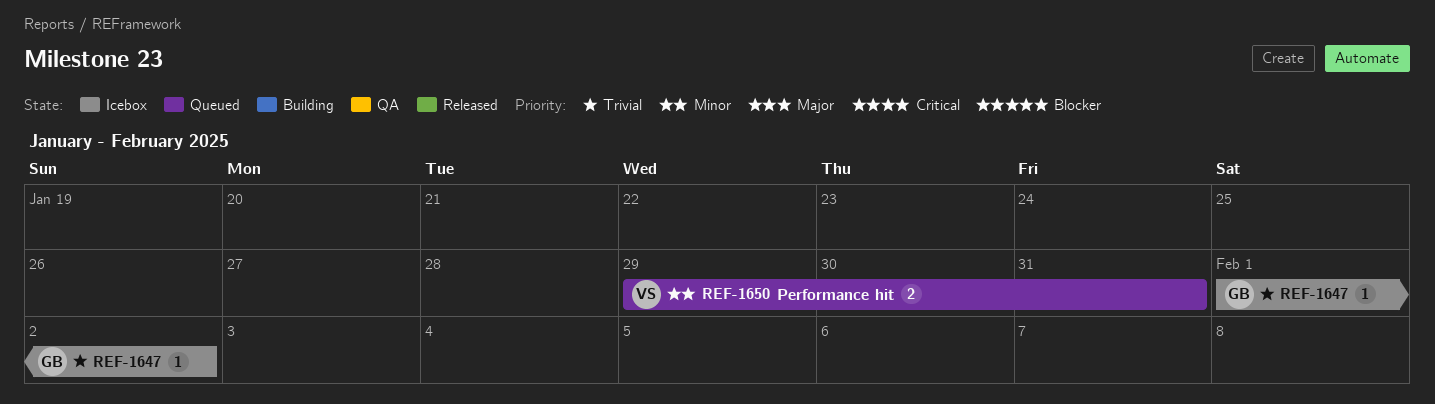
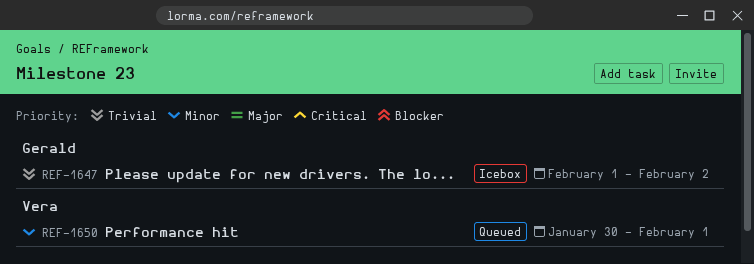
REF-1650, start: Jan 29 -> Jan 30
REF-1650, due: Jan 31 -> Feb 1

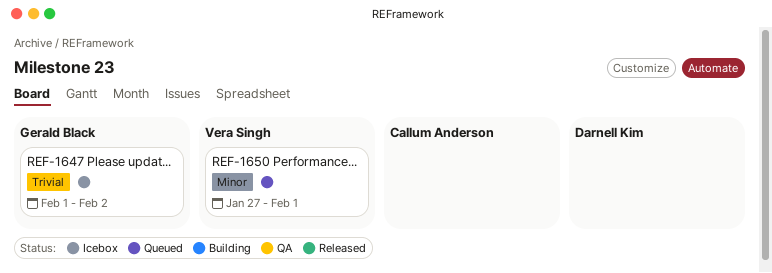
REF-1650, start: Jan 30 -> Jan 27

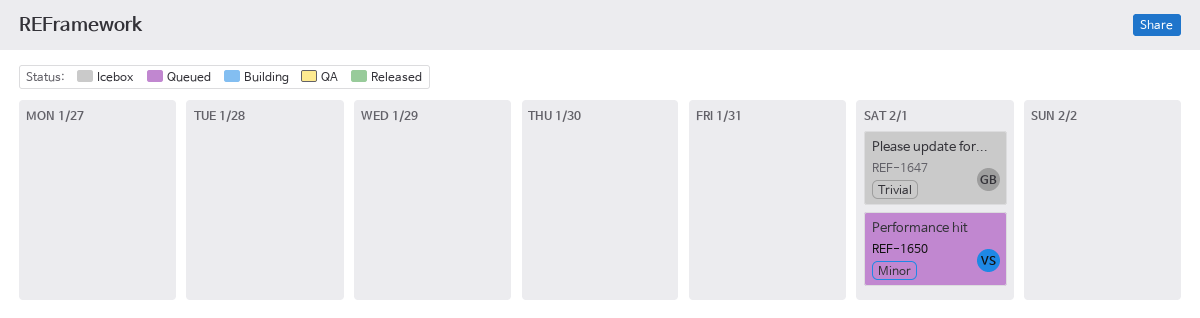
REF-1647, due: Feb 2 -> Feb 1

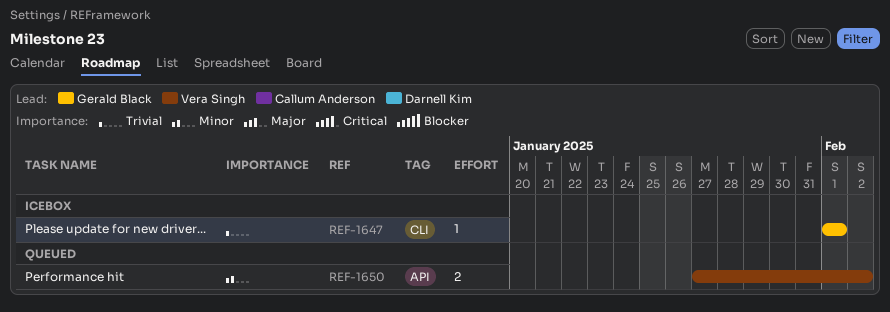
REF-1650, due: Feb 1 -> Feb 2

